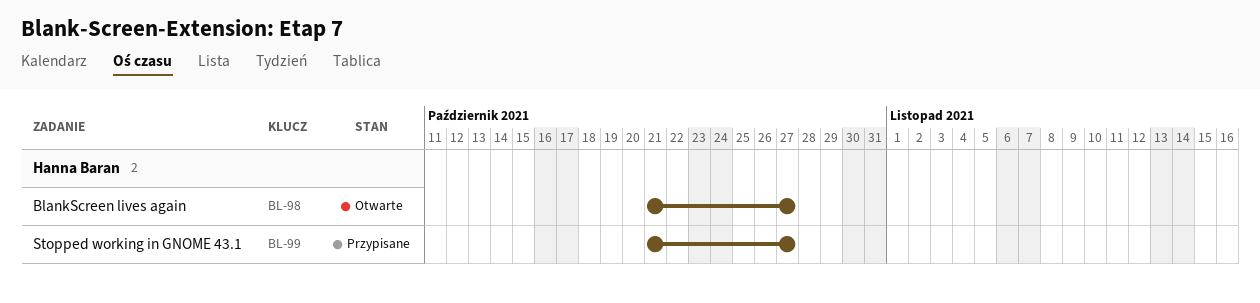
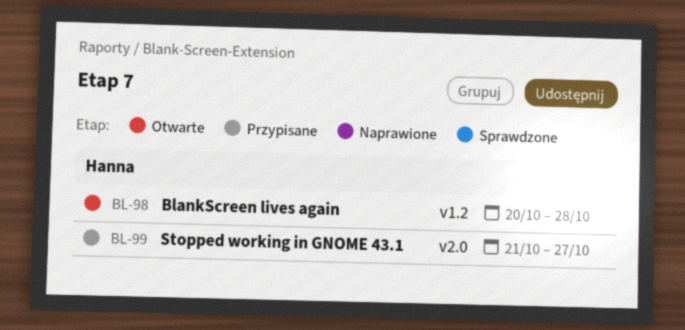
BL-98, start: Oct 21 -> Oct 20
BL-98, due: Oct 27 -> Oct 28

